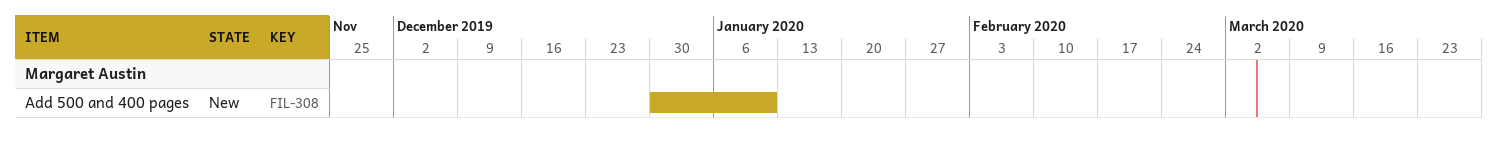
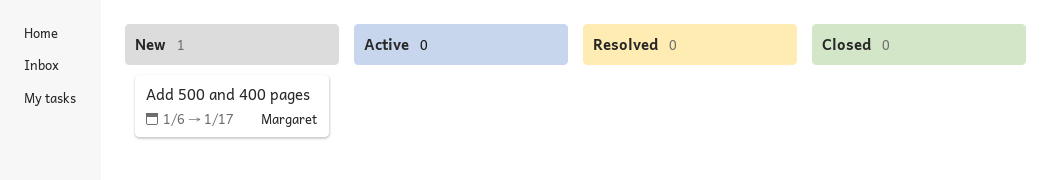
Add 500 and 400 pages, start: Dec 30 -> Jan 6
Add 500 and 400 pages, due: Jan 10 -> Jan 17

